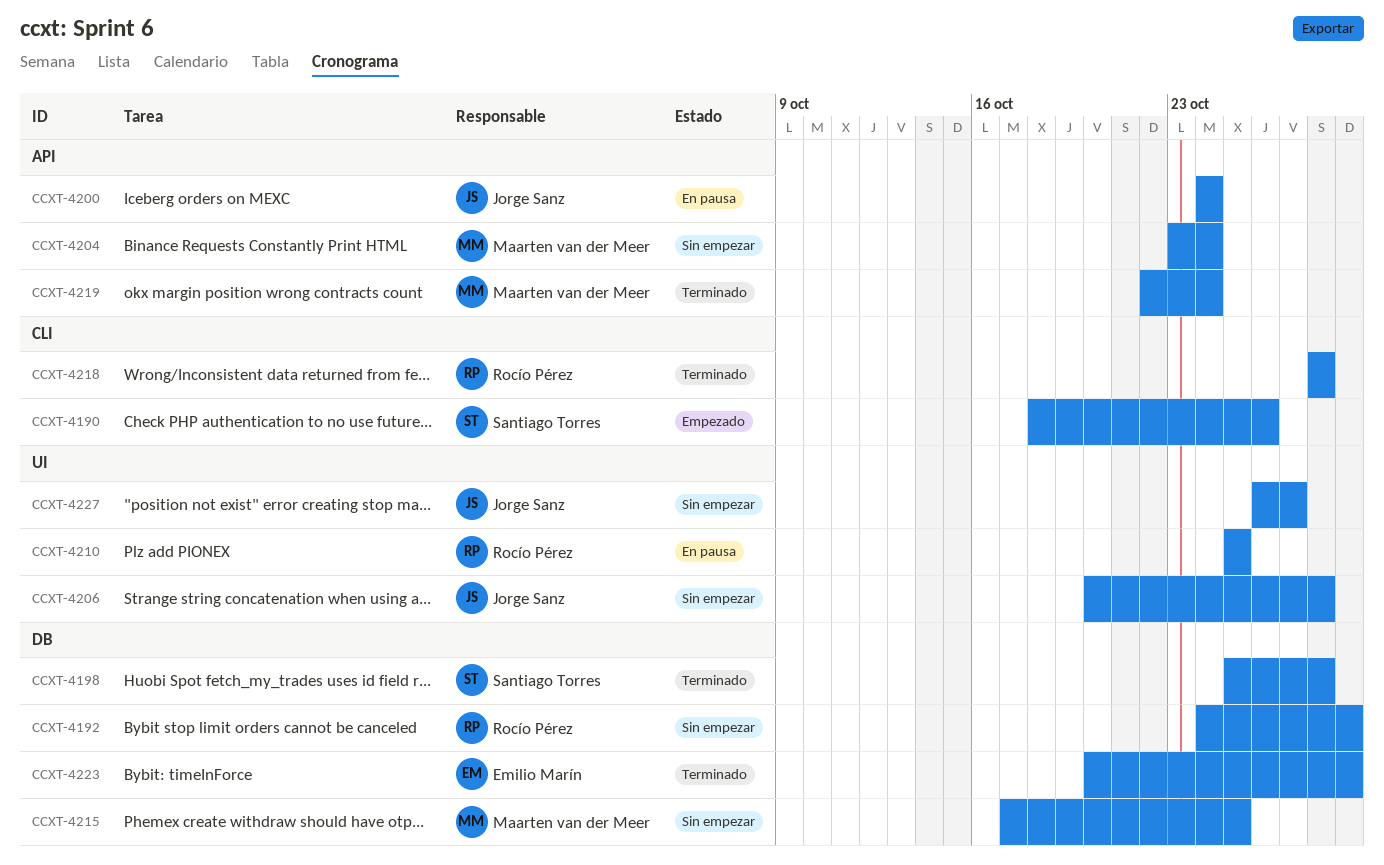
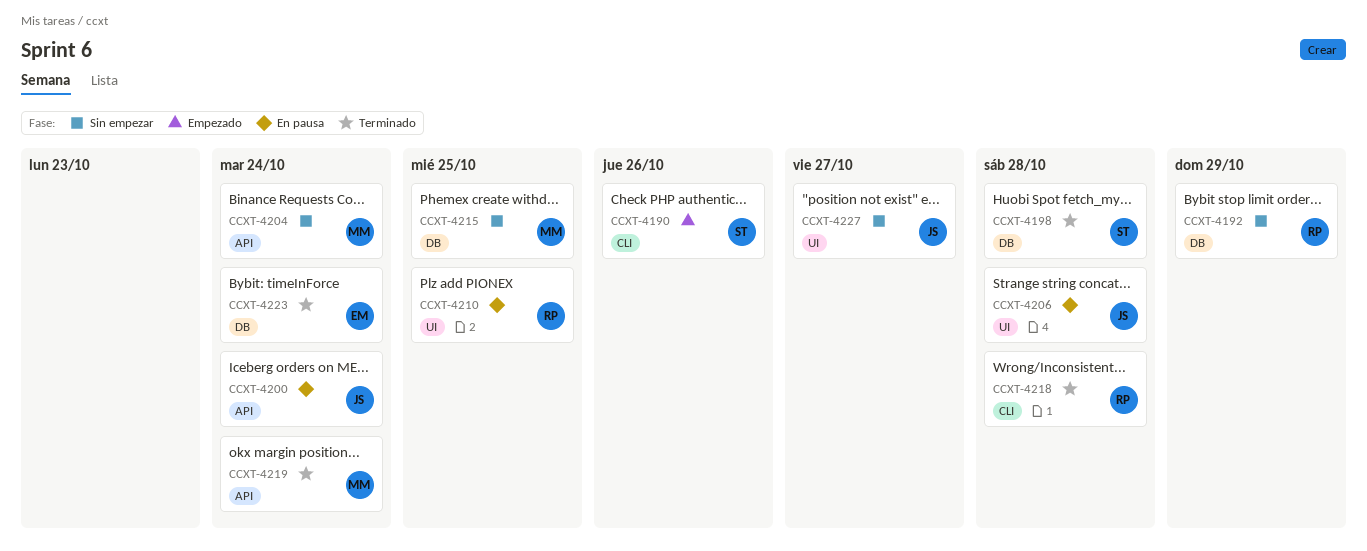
CCXT-4206, status: Sin empezar -> En pausa
CCXT-4223, due: Oct 29 -> Oct 24

